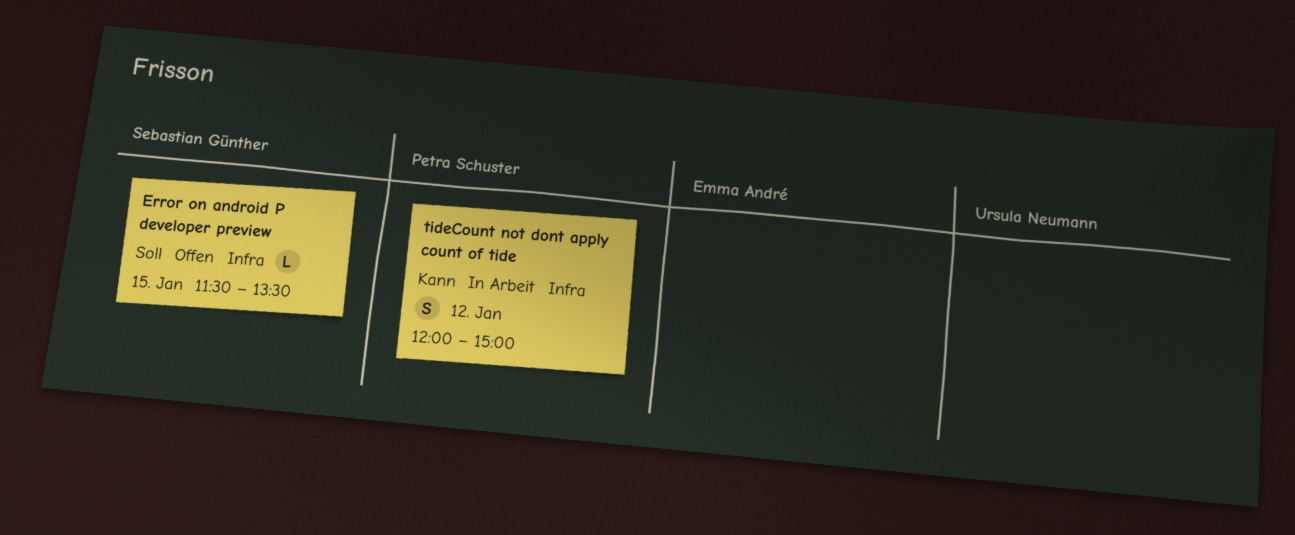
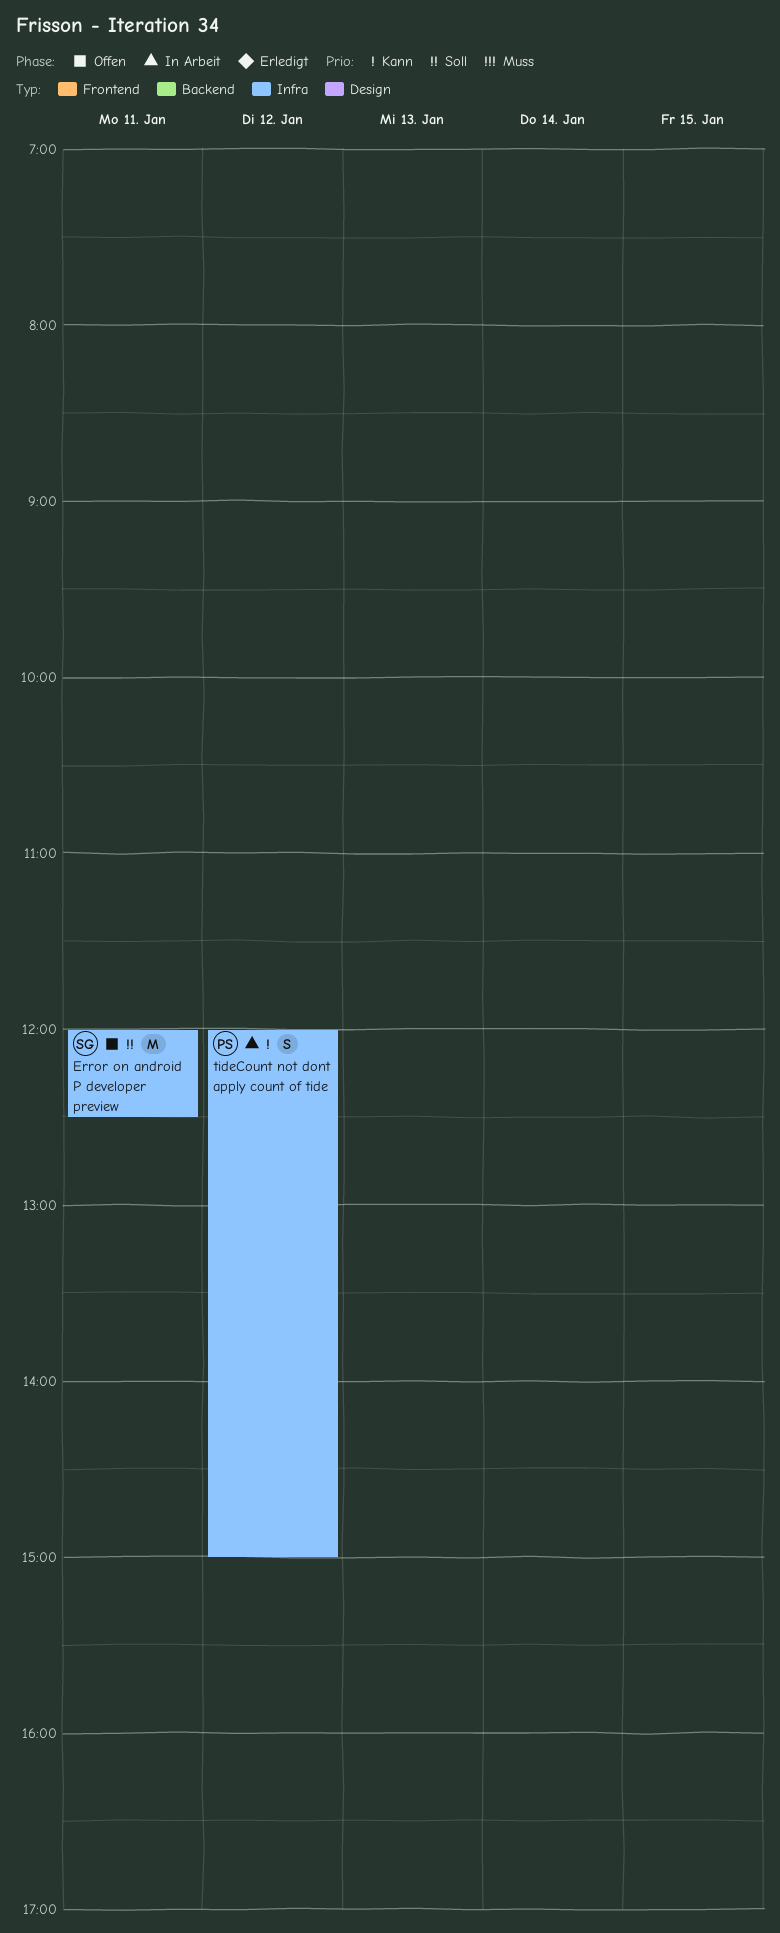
Error on android P developer preview, estimate: L -> M
Error on android P developer preview, day: Jan 15 -> Jan 11
Error on android P developer preview, begins: 11:30 -> 12:00
Error on android P developer preview, ends: 13:30 -> 12:30

